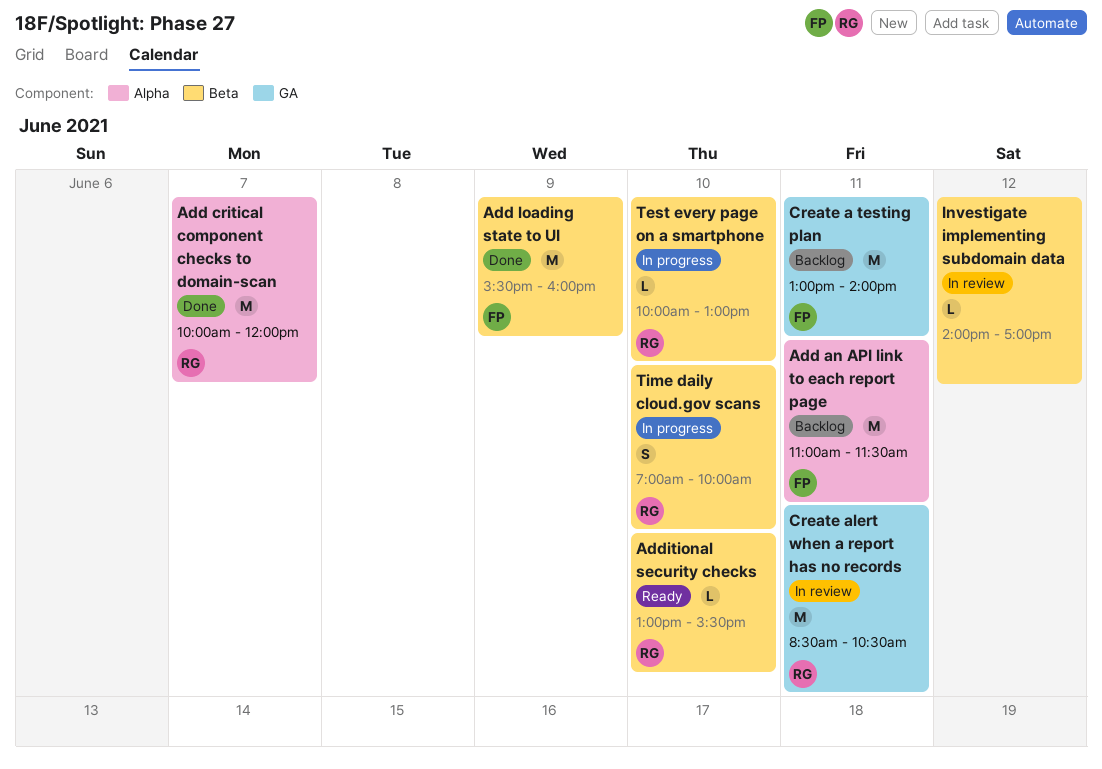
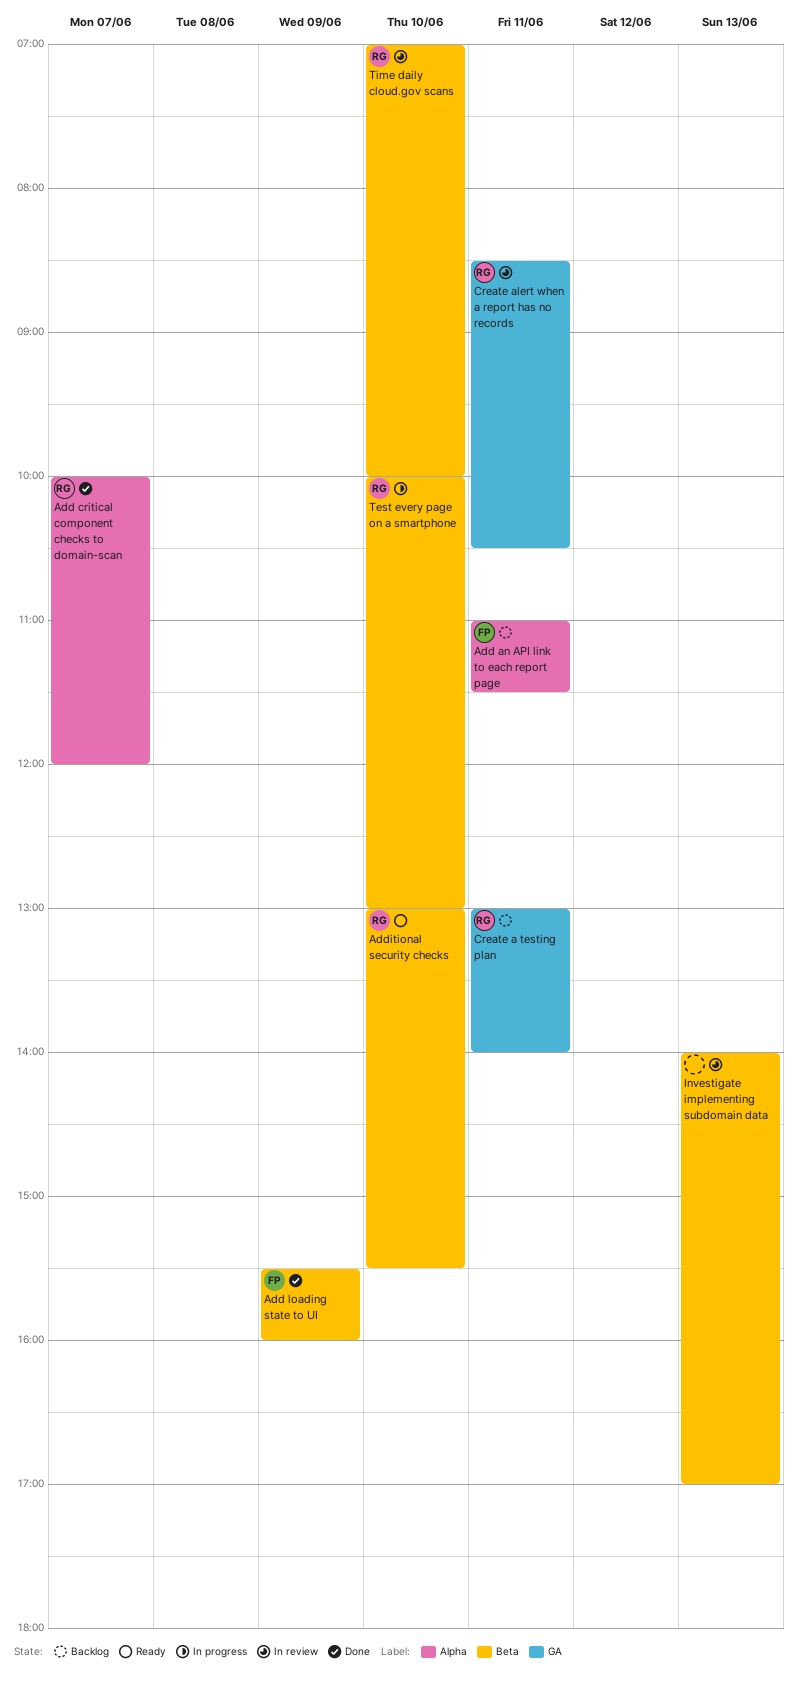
Create a testing plan, owner: FP -> RG
Investigate implementing subdomain data, day: Jun 12 -> Jun 13
Time daily cloud.gov scans, status: In progress -> In review

